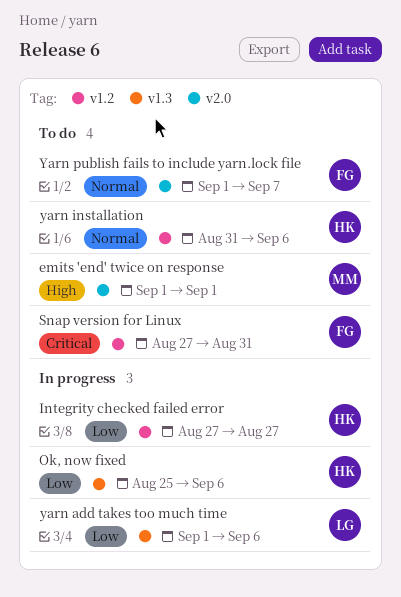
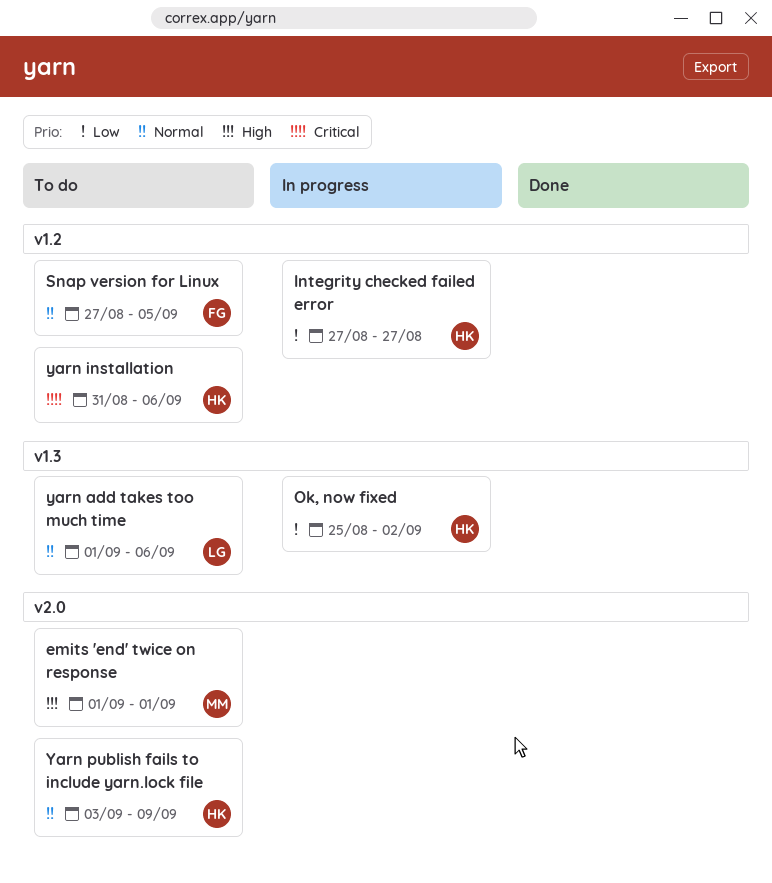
Ok, now fixed, due: Sep 6 -> Sep 2
Snap version for Linux, priority: Critical -> Normal
Snap version for Linux, due: Aug 31 -> Sep 5
yarn add takes too much time, status: In progress -> To do
yarn add takes too much time, priority: Low -> Normal
yarn installation, priority: Normal -> Critical
Yarn publish fails to include yarn.lock file, owner: FG -> HK
Yarn publish fails to include yarn.lock file, start: Sep 1 -> Sep 3
Yarn publish fails to include yarn.lock file, due: Sep 7 -> Sep 9

